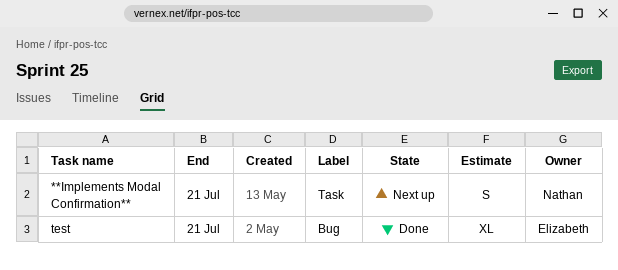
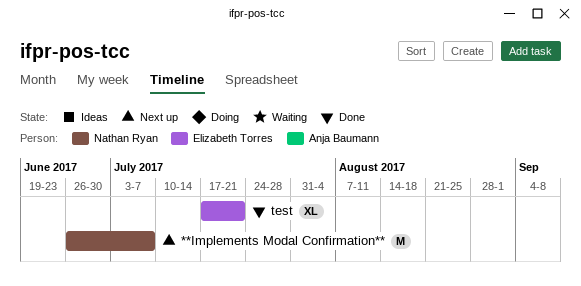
**Implements Modal Confirmation**, estimate: S -> M
**Implements Modal Confirmation**, due: Jul 21 -> Jul 7

